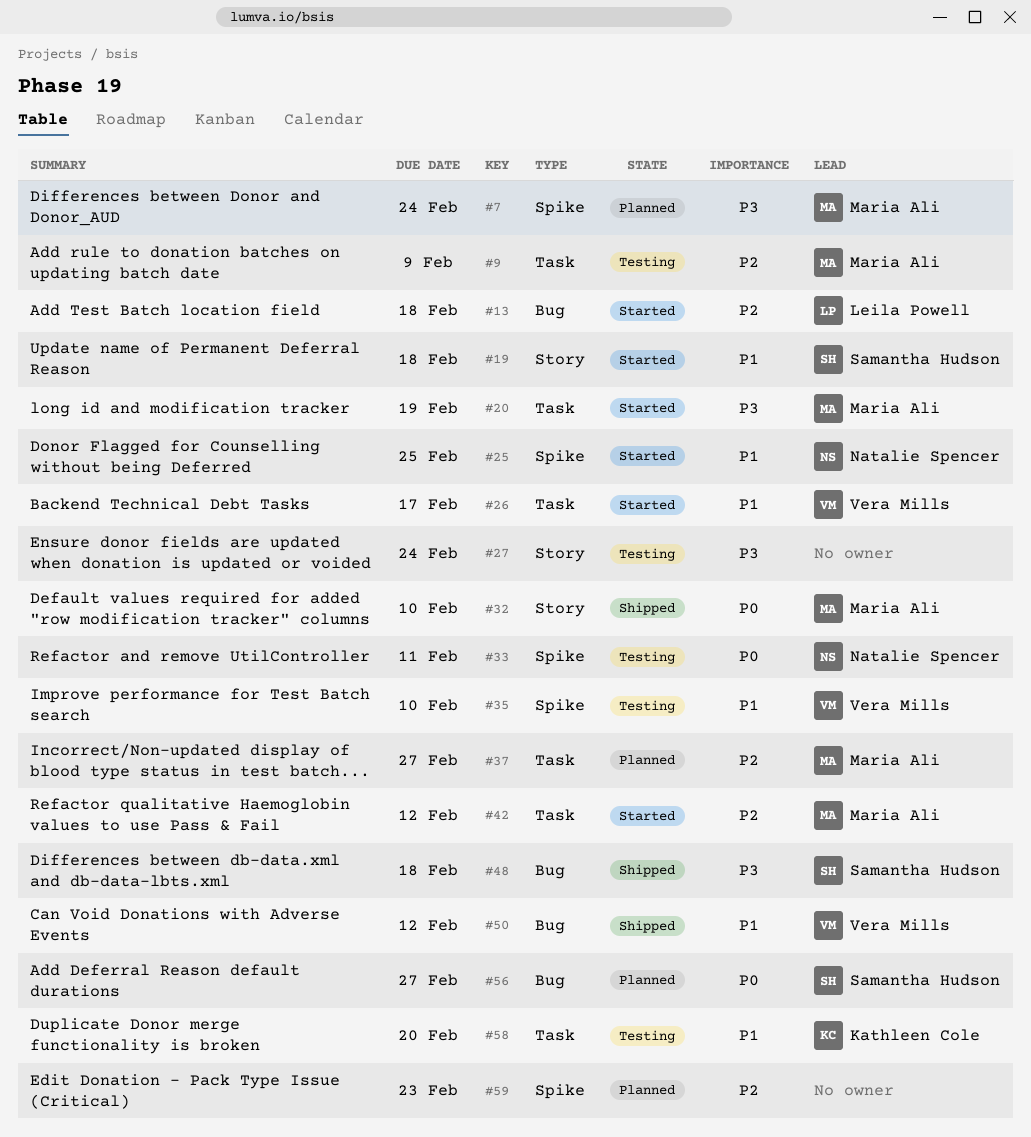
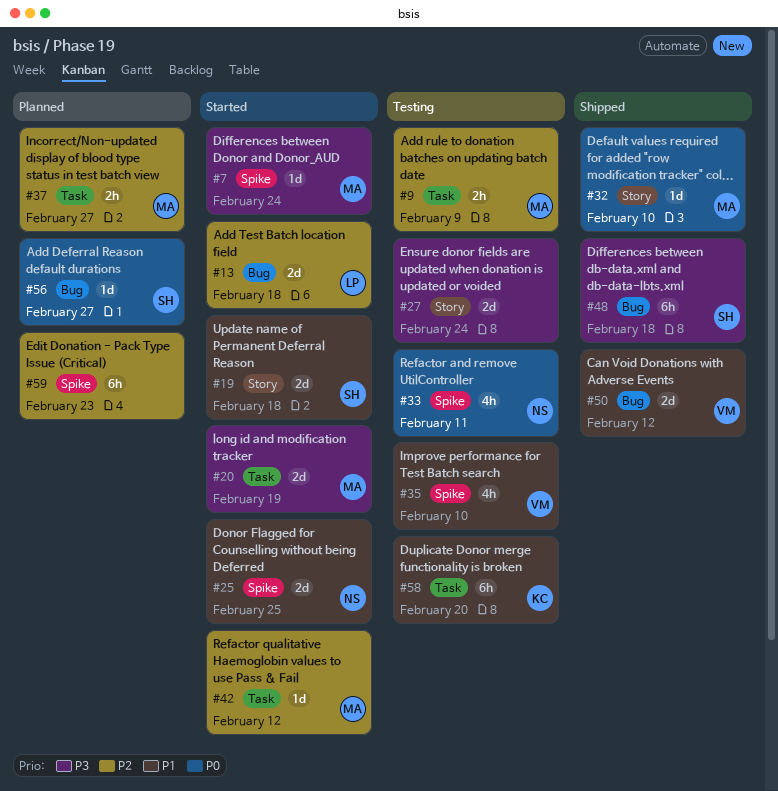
#7, status: Planned -> Started
#26: present -> none

